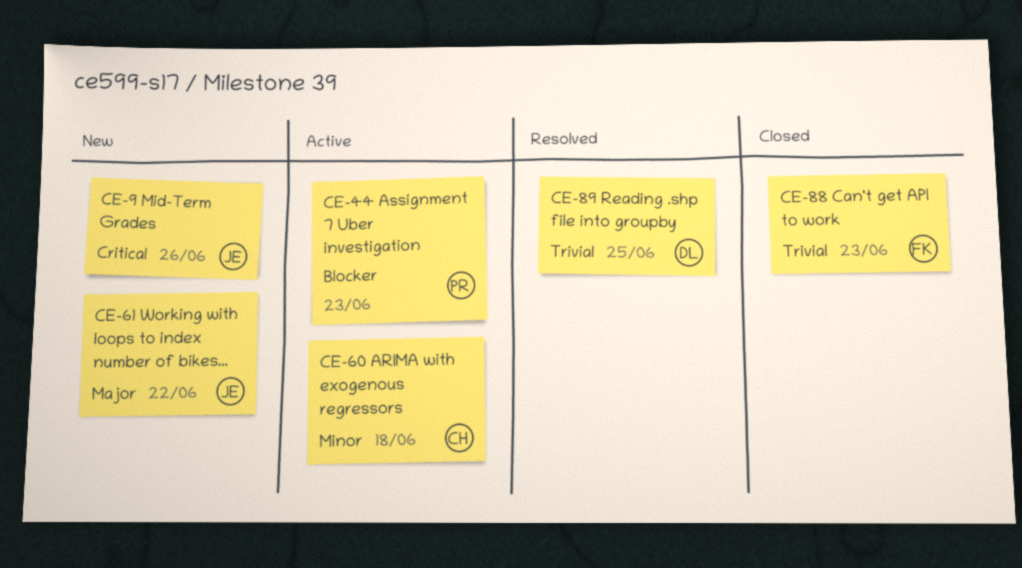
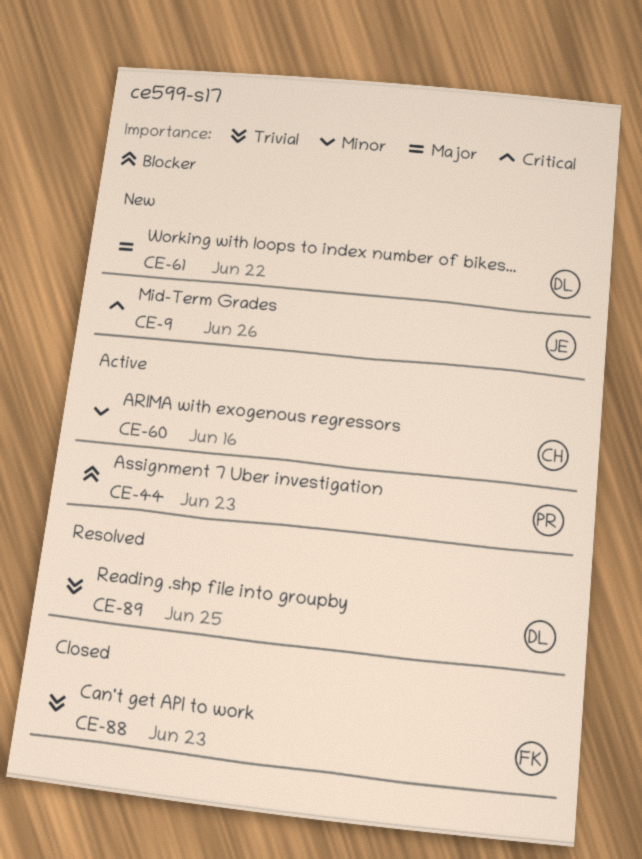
CE-60, due: Jun 18 -> Jun 16
CE-61, owner: JE -> DL

